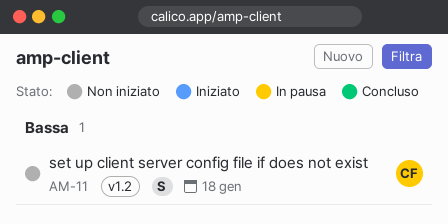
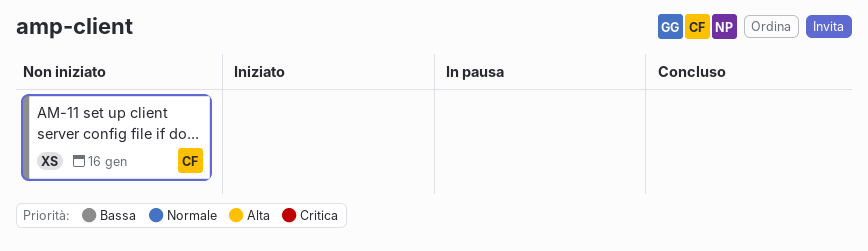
AM-11, estimate: S -> XS
AM-11, due: Jan 18 -> Jan 16

